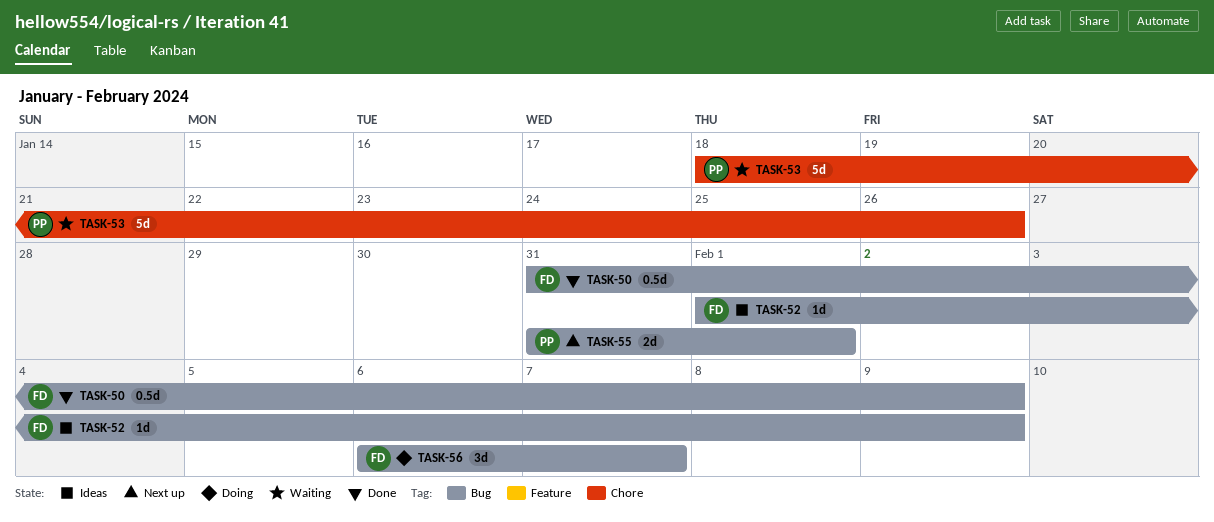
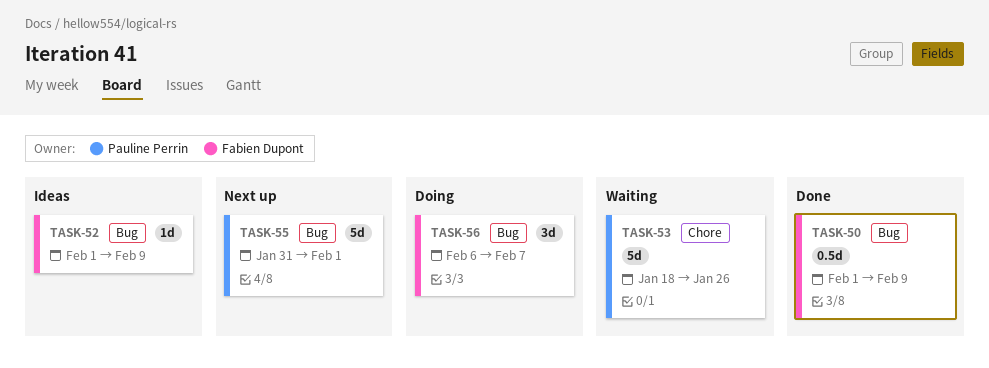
TASK-50, start: Jan 31 -> Feb 1
TASK-55, estimate: 2d -> 5d

